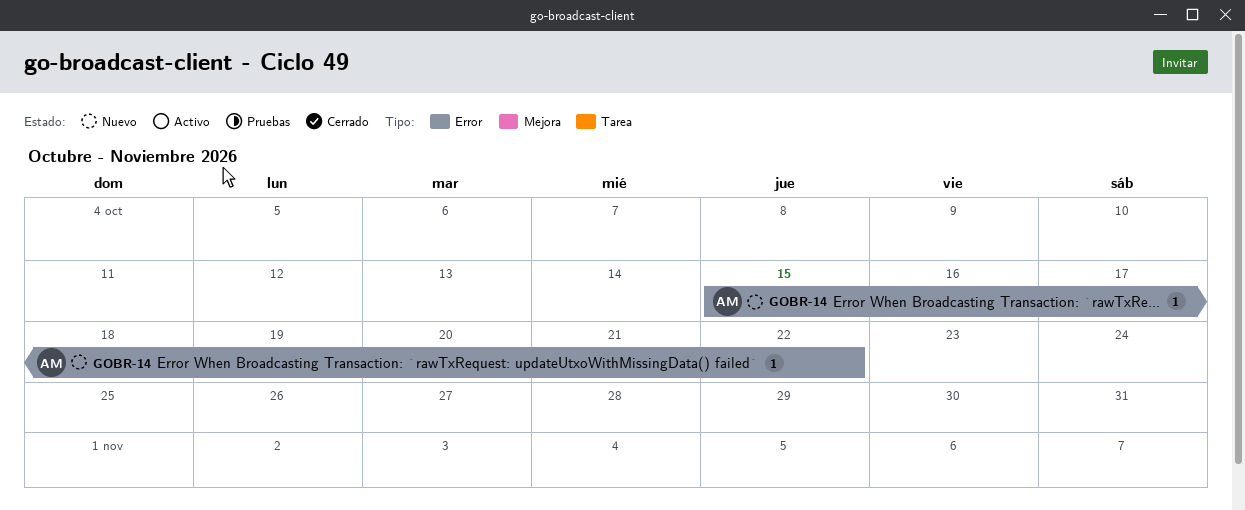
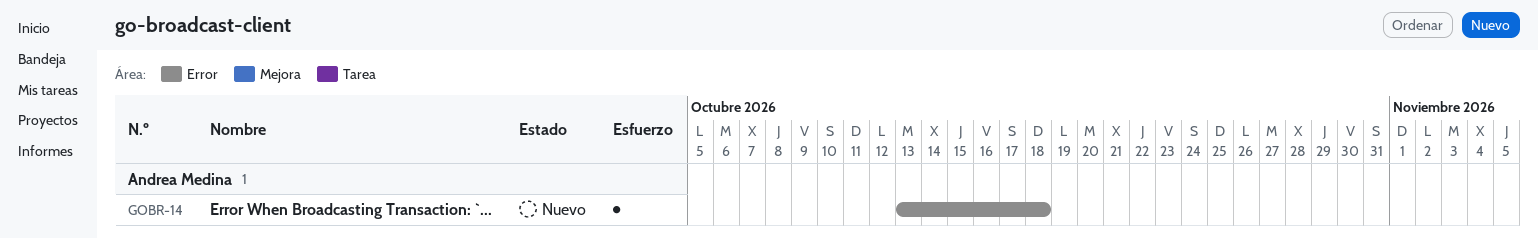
GOBR-14, start: Oct 15 -> Oct 13
GOBR-14, due: Oct 22 -> Oct 18

